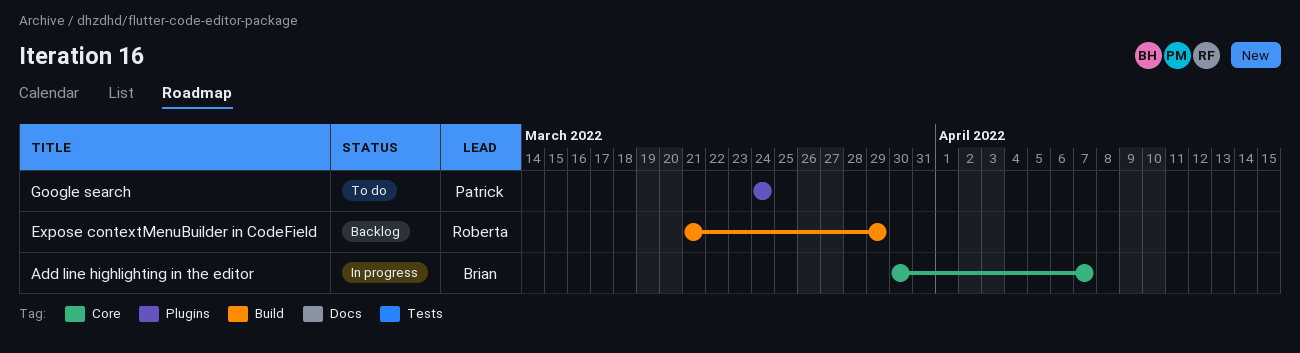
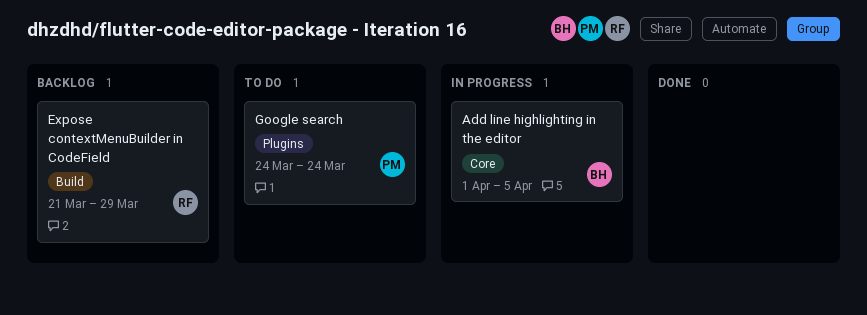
Add line highlighting in the editor, start: Mar 30 -> Apr 1
Add line highlighting in the editor, due: Apr 7 -> Apr 5

